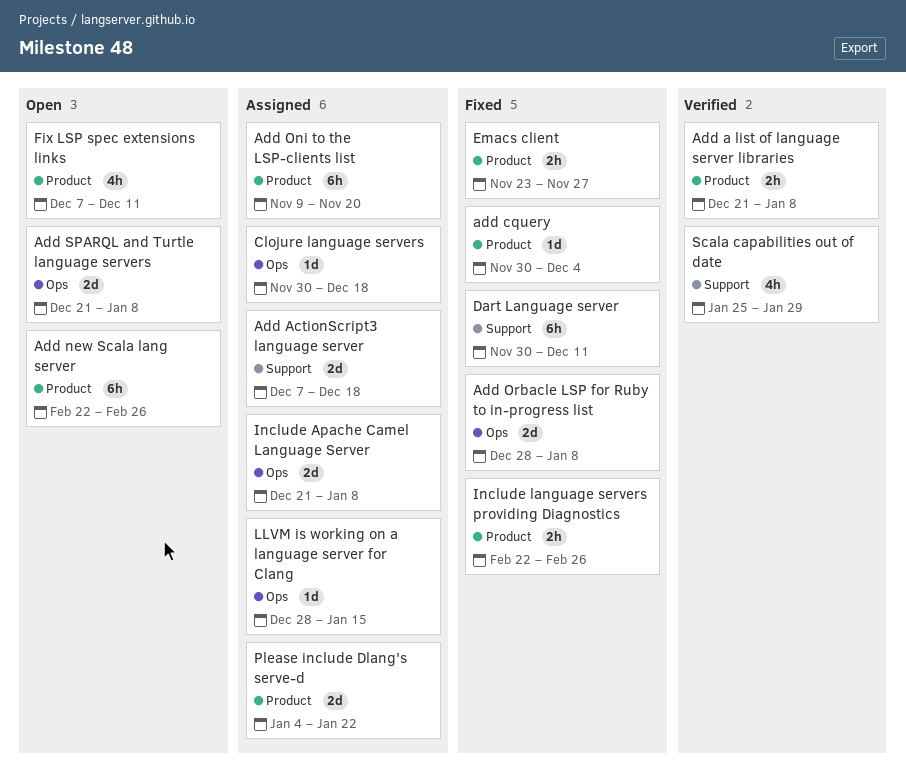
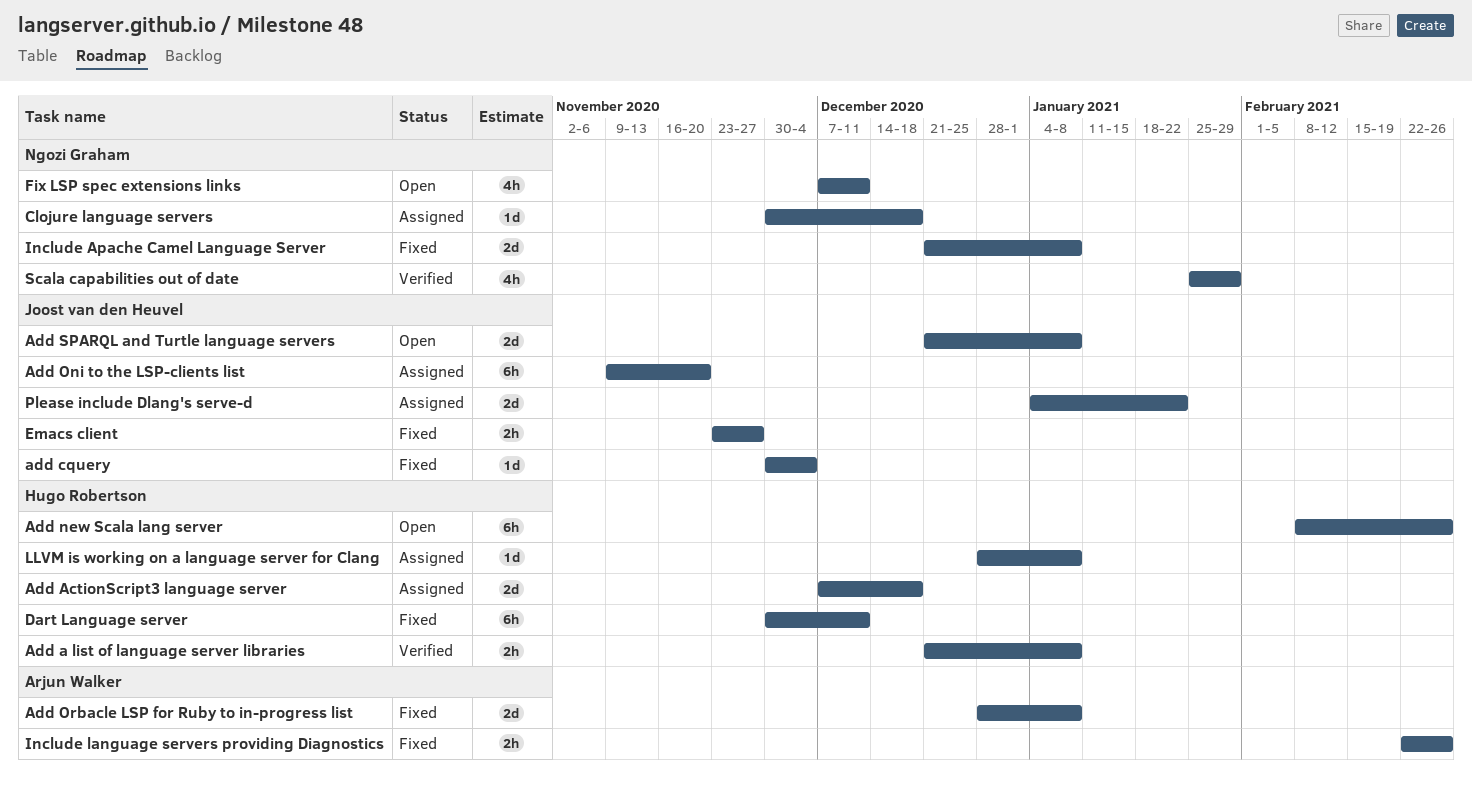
Add new Scala lang server, start: Feb 22 -> Feb 8
Include Apache Camel Language Server, status: Assigned -> Fixed
LLVM is working on a language server for Clang, due: Jan 15 -> Jan 8

